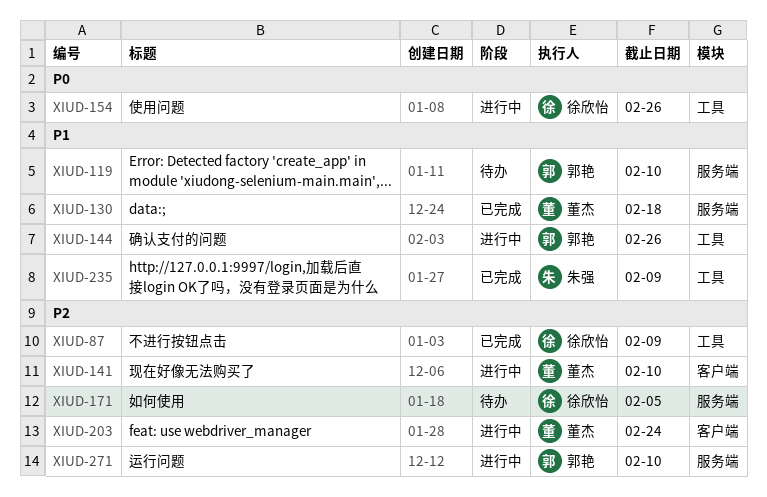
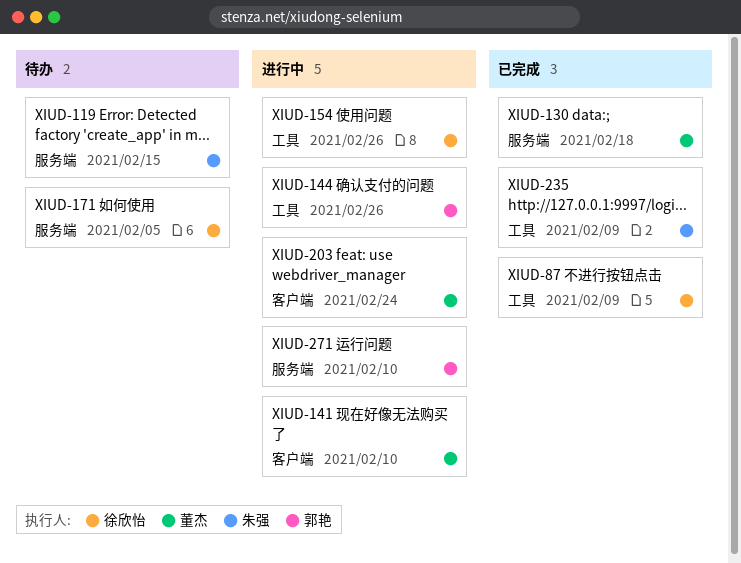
XIUD-119, owner: 郭艳 -> 朱强
XIUD-119, due: Feb 10 -> Feb 15

